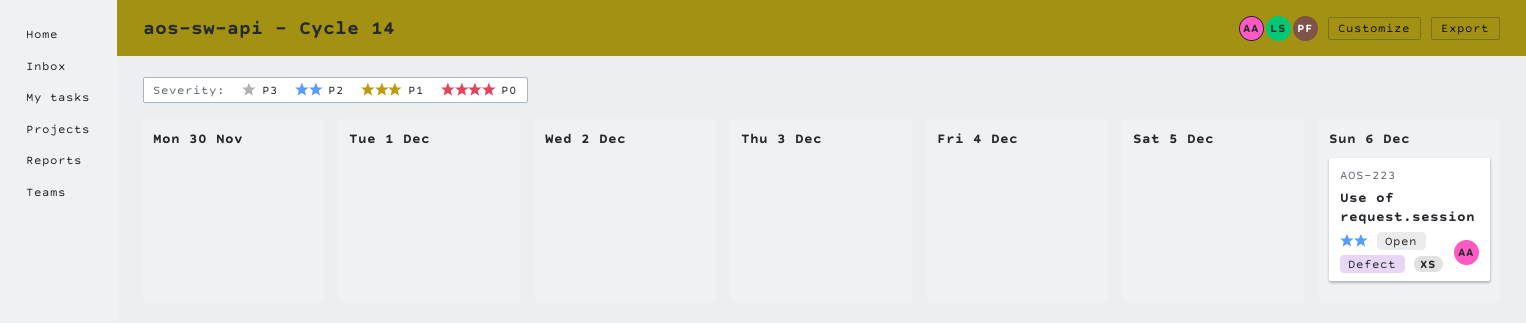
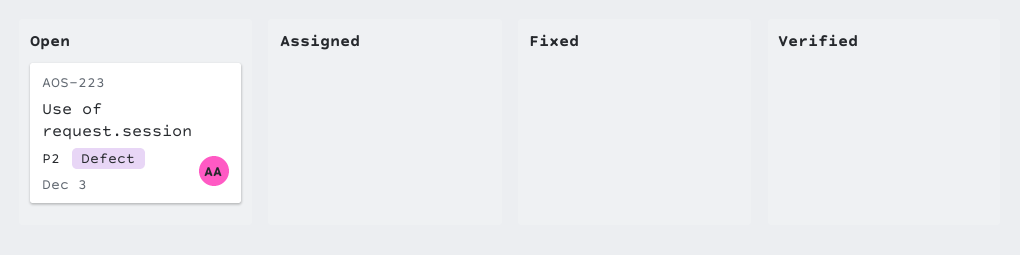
AOS-223, due: Dec 6 -> Dec 3

